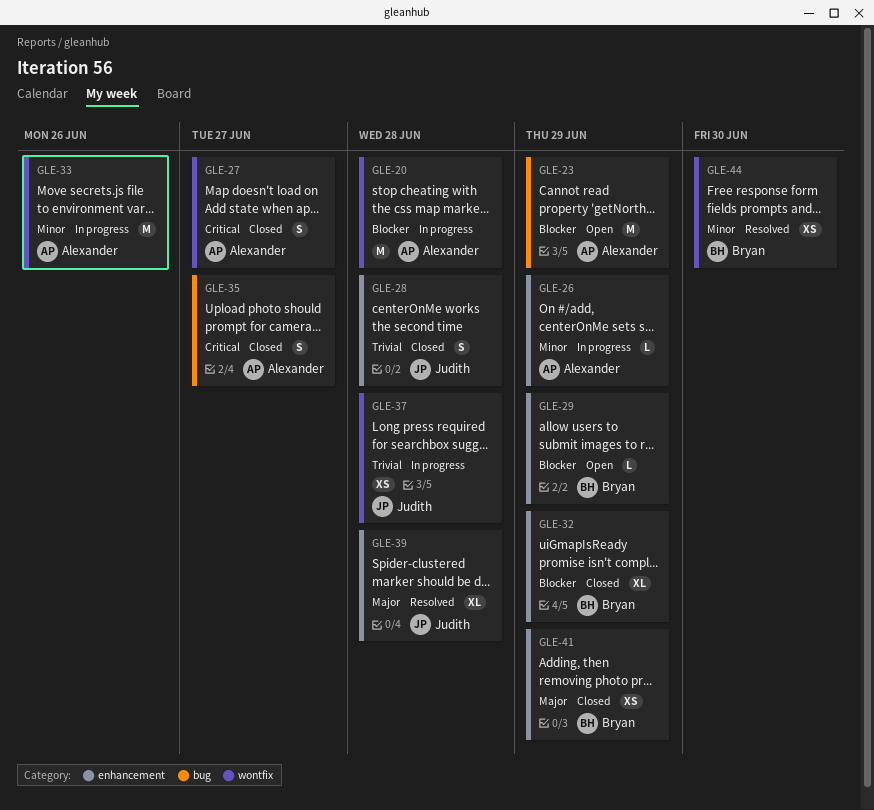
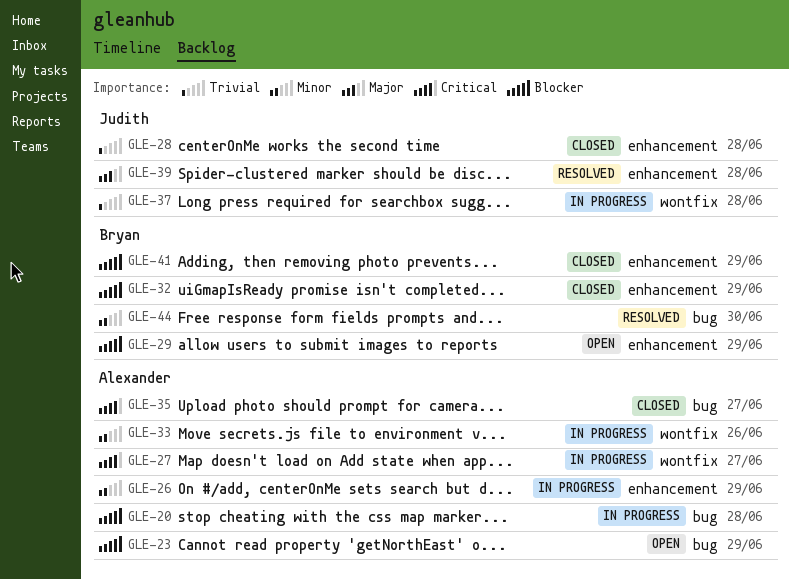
GLE-20, label: wontfix -> bug
GLE-27, status: Closed -> In progress
GLE-41, priority: Major -> Blocker
GLE-44, label: wontfix -> bug

